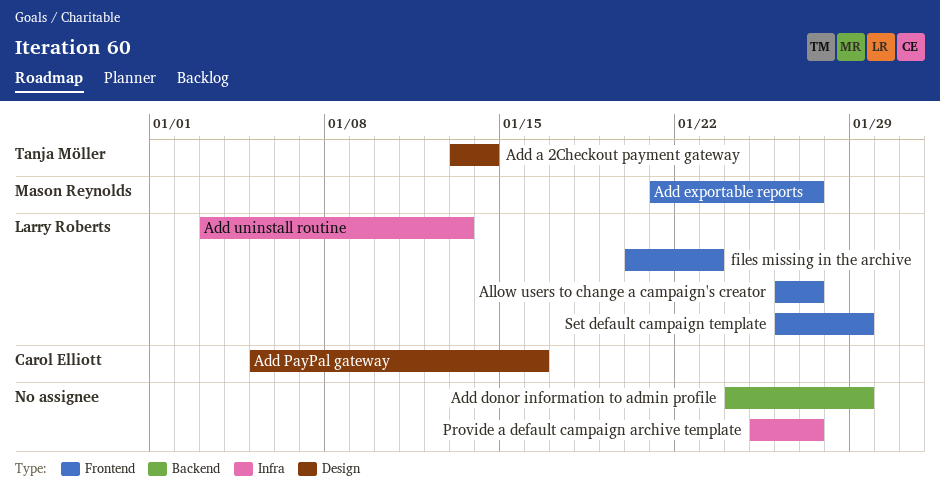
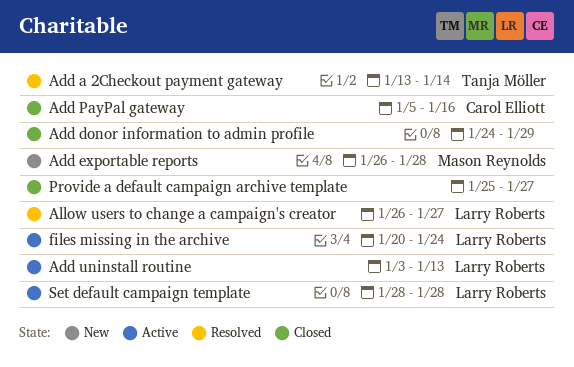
Add exportable reports, start: Jan 21 -> Jan 26
Add exportable reports, due: Jan 27 -> Jan 28
files missing in the archive, due: Jan 23 -> Jan 24
Set default campaign template, start: Jan 26 -> Jan 28
Set default campaign template, due: Jan 29 -> Jan 28

